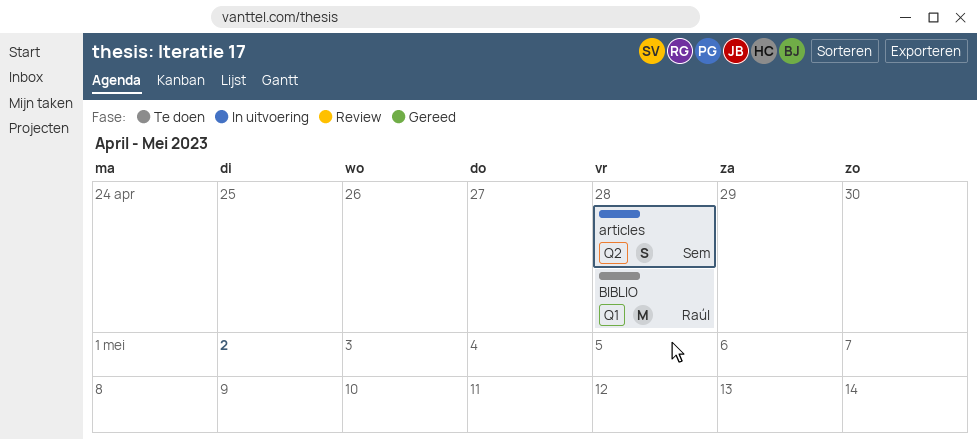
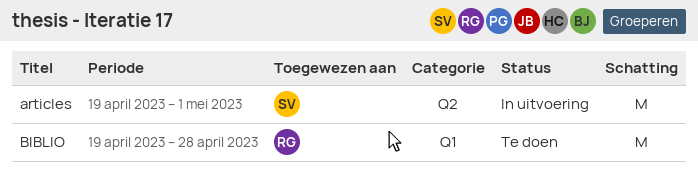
articles, estimate: S -> M
articles, due: Apr 28 -> May 1

